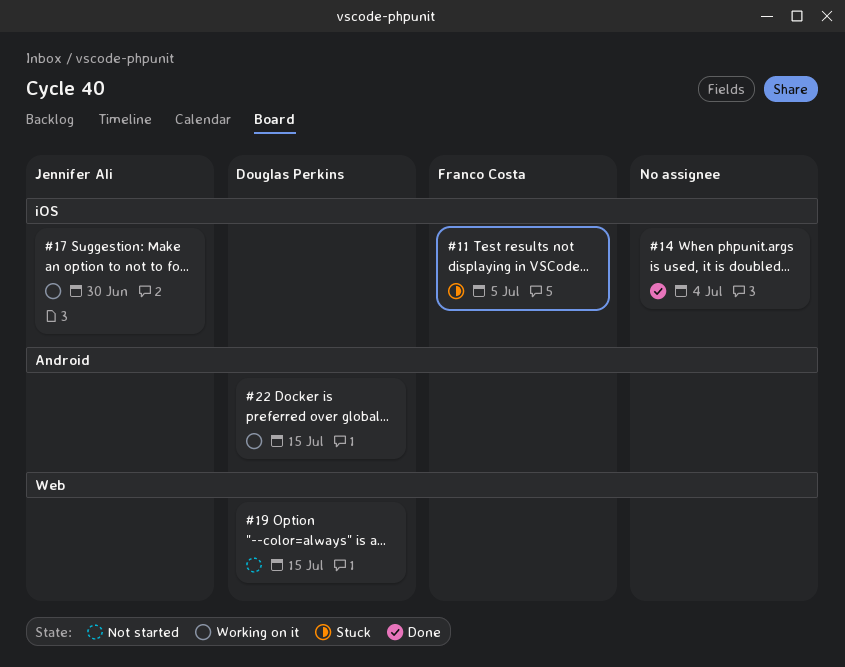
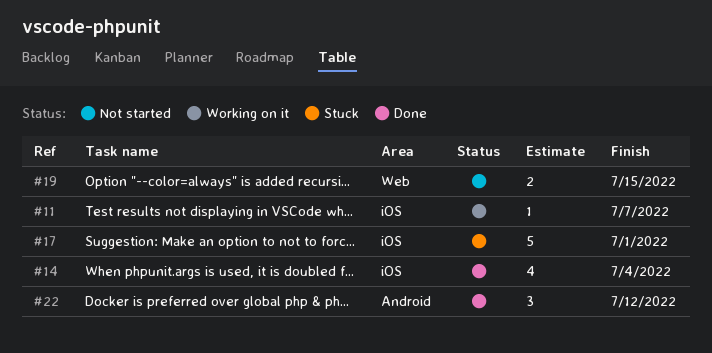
#11, status: Stuck -> Working on it
#11, due: Jul 5 -> Jul 7
#17, status: Working on it -> Stuck
#17, due: Jun 30 -> Jul 1
#22, status: Working on it -> Done
#22, due: Jul 15 -> Jul 12

